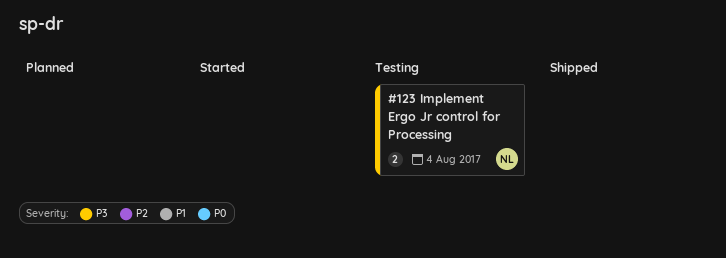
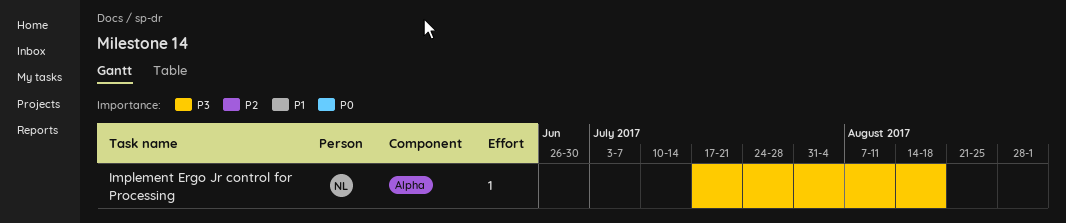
Implement Ergo Jr control for Processing, estimate: 2 -> 1
Implement Ergo Jr control for Processing, due: Aug 4 -> Aug 18

